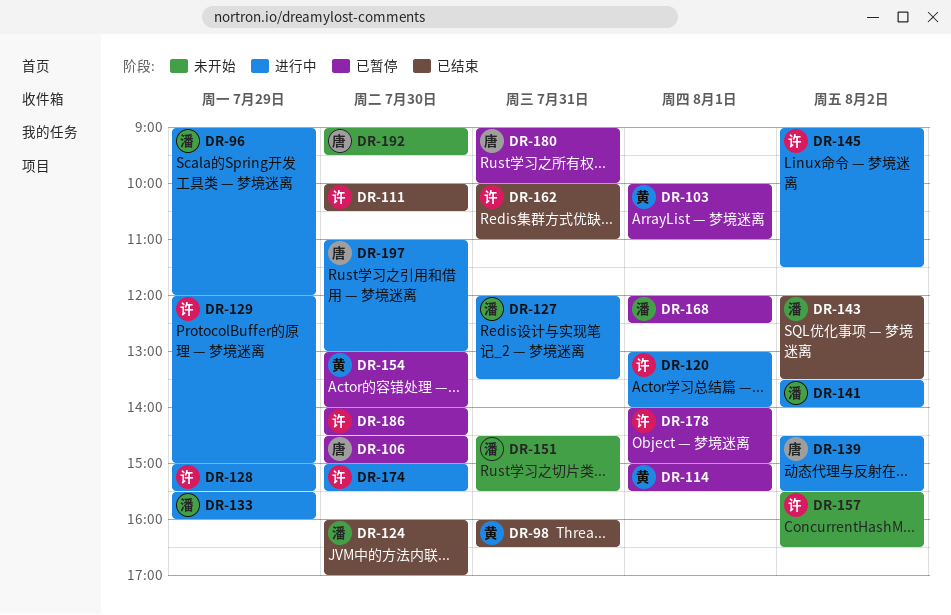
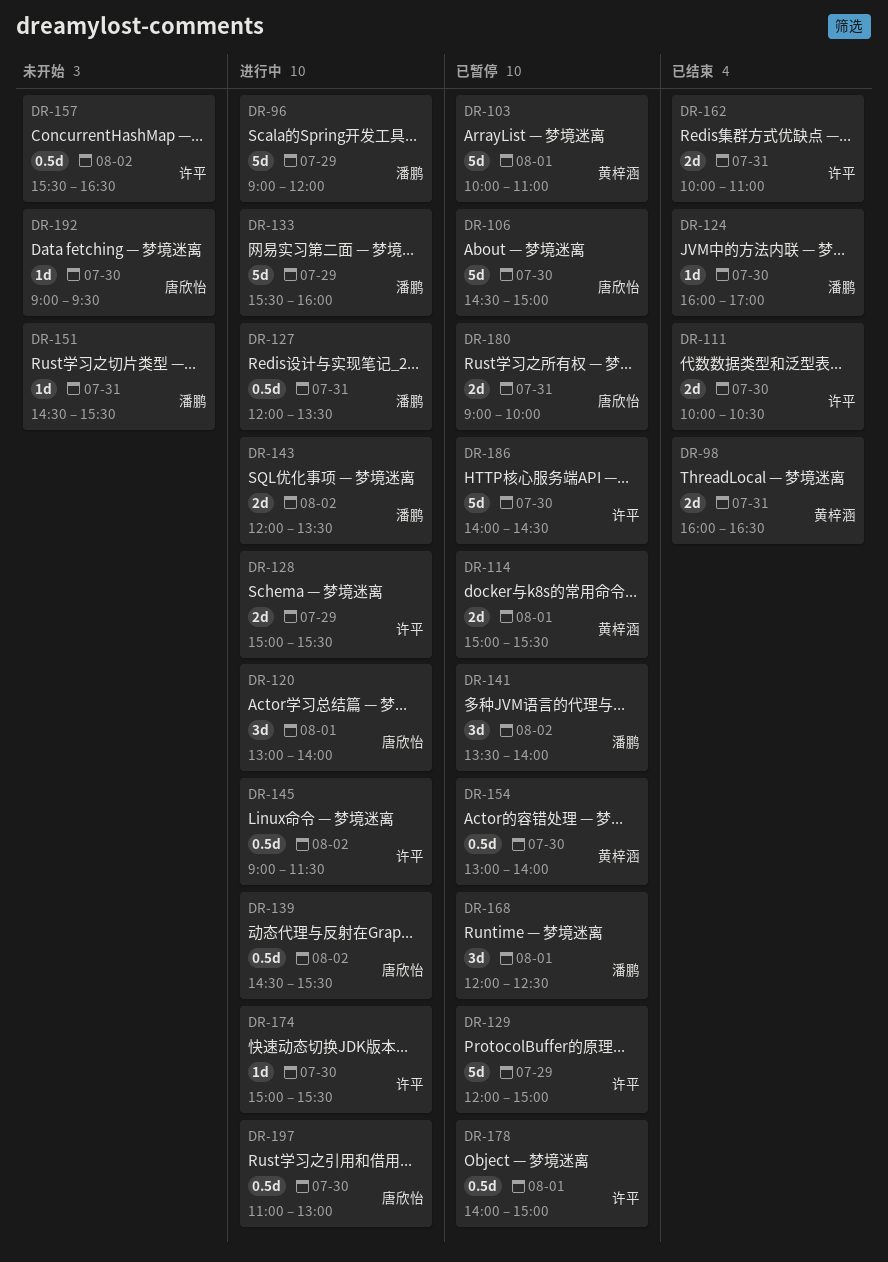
DR-120, owner: 许平 -> 唐欣怡
DR-129, status: 进行中 -> 已暂停
DR-141, status: 进行中 -> 已暂停
DR-143, status: 已结束 -> 进行中

